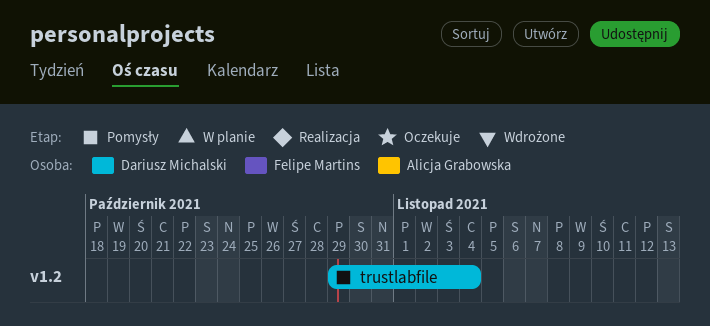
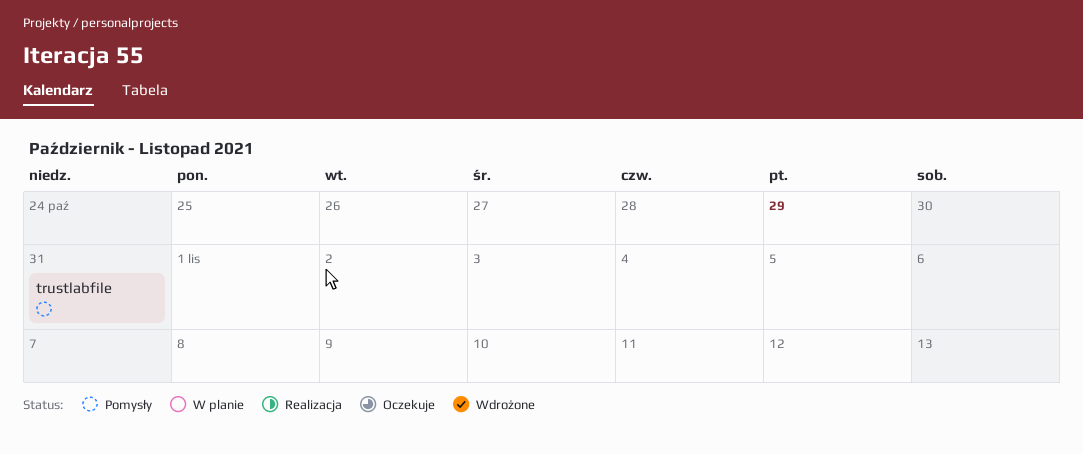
trustlabfile, due: Nov 4 -> Oct 31

